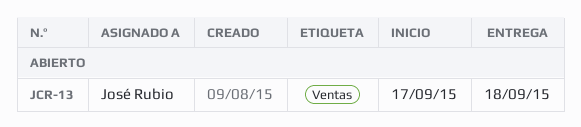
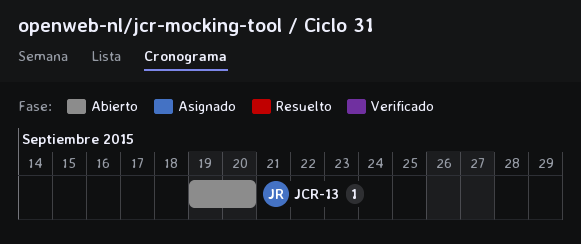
JCR-13, start: Sep 17 -> Sep 19
JCR-13, due: Sep 18 -> Sep 20

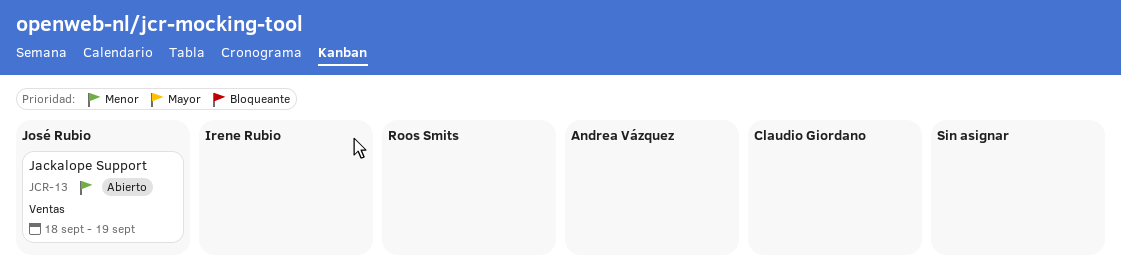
JCR-13, start: Sep 19 -> Sep 18
JCR-13, due: Sep 20 -> Sep 19

